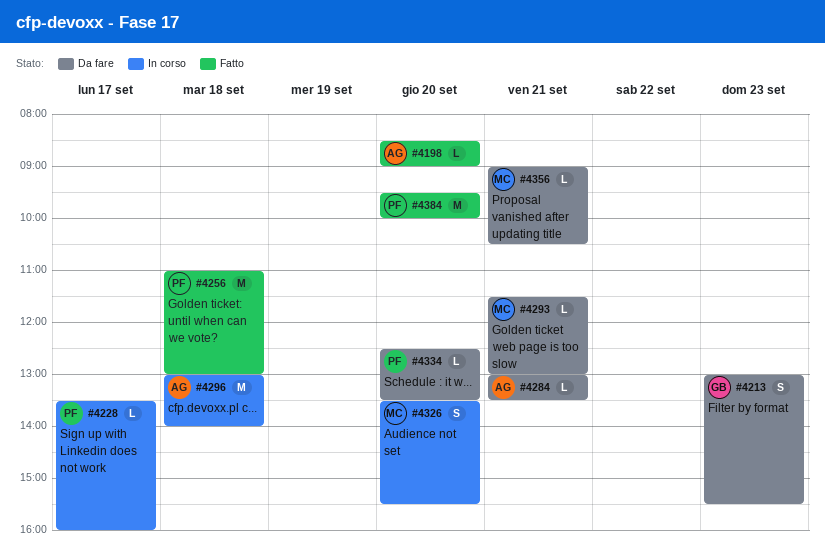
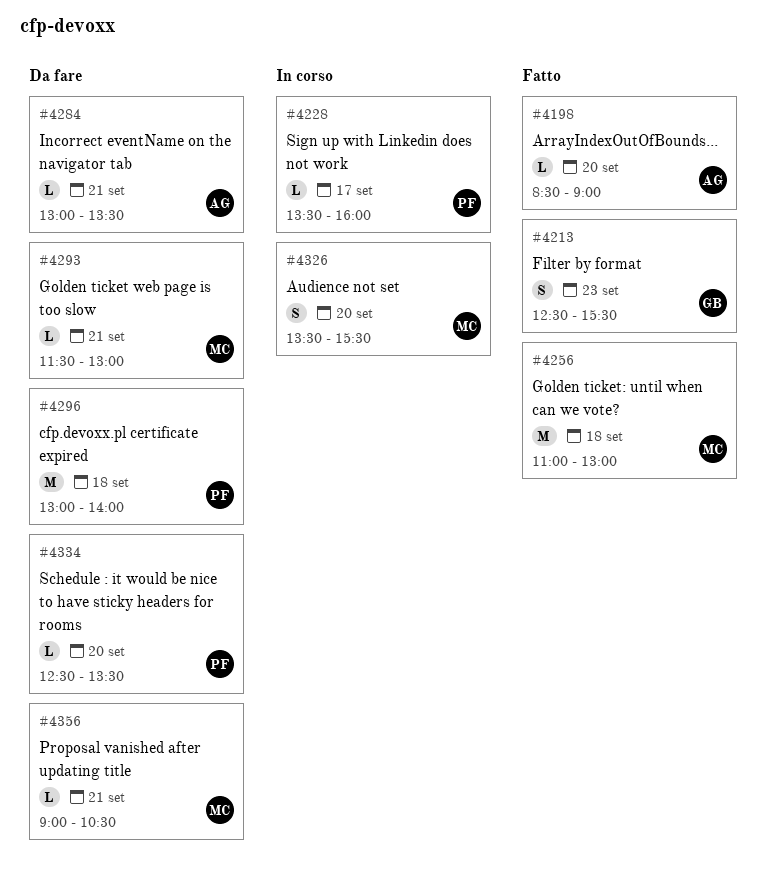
#4213, status: Da fare -> Fatto
#4213, begins: 13:00 -> 12:30
#4256, owner: PF -> MC
#4296, status: In corso -> Da fare
#4296, owner: AG -> PF
#4384: present -> none

